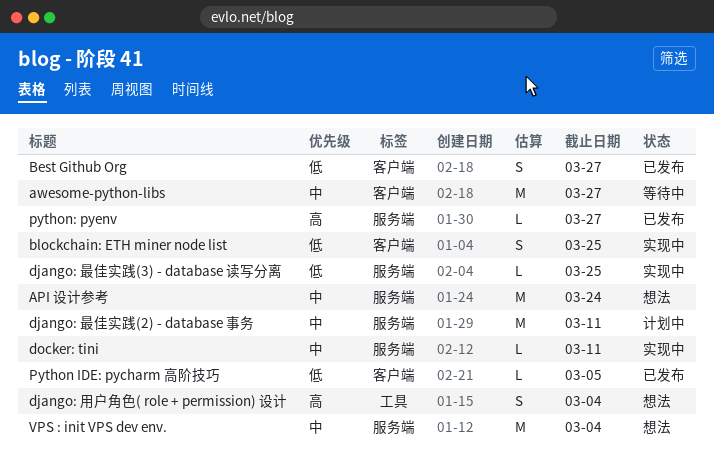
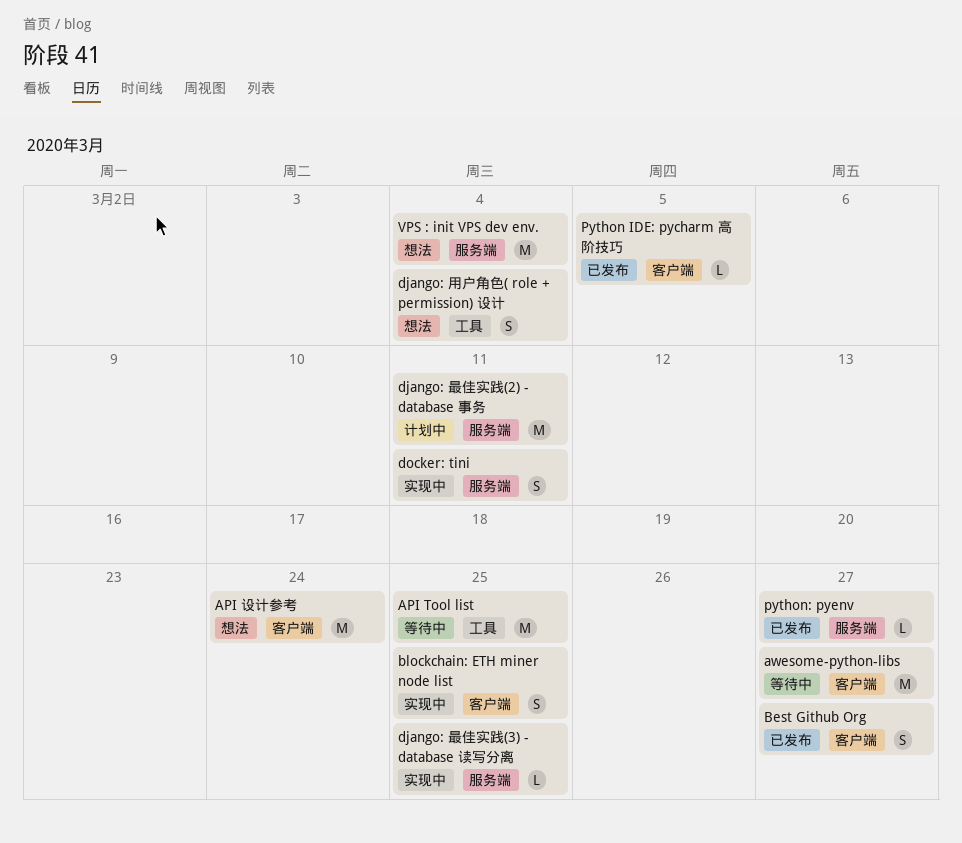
API Tool list: none -> present
API 设计参考, label: 服务端 -> 客户端
docker: tini, estimate: L -> S

